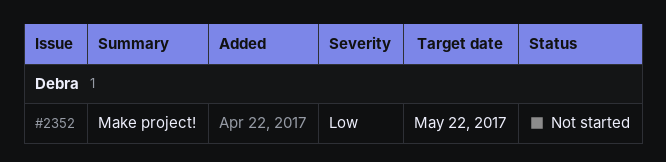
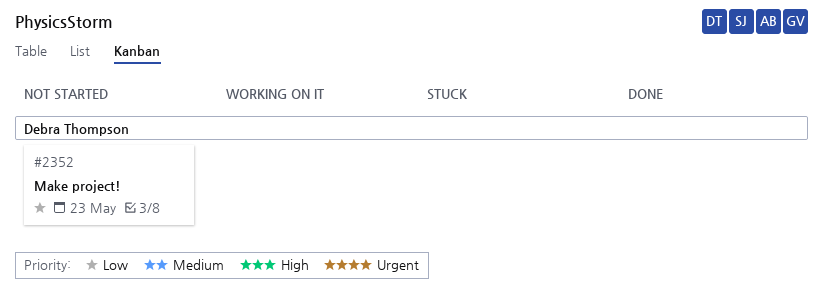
#2352, due: May 22 -> May 23

